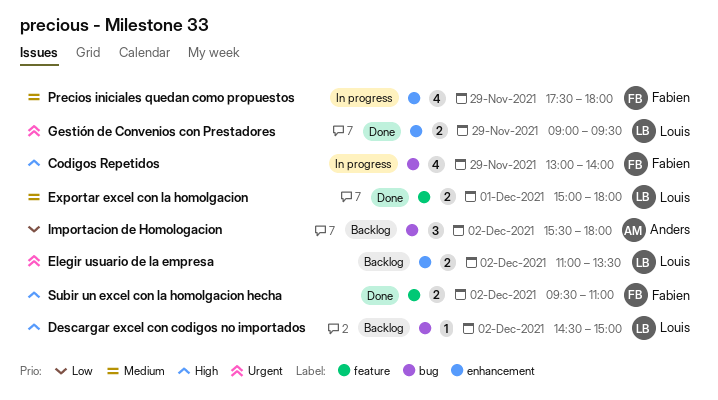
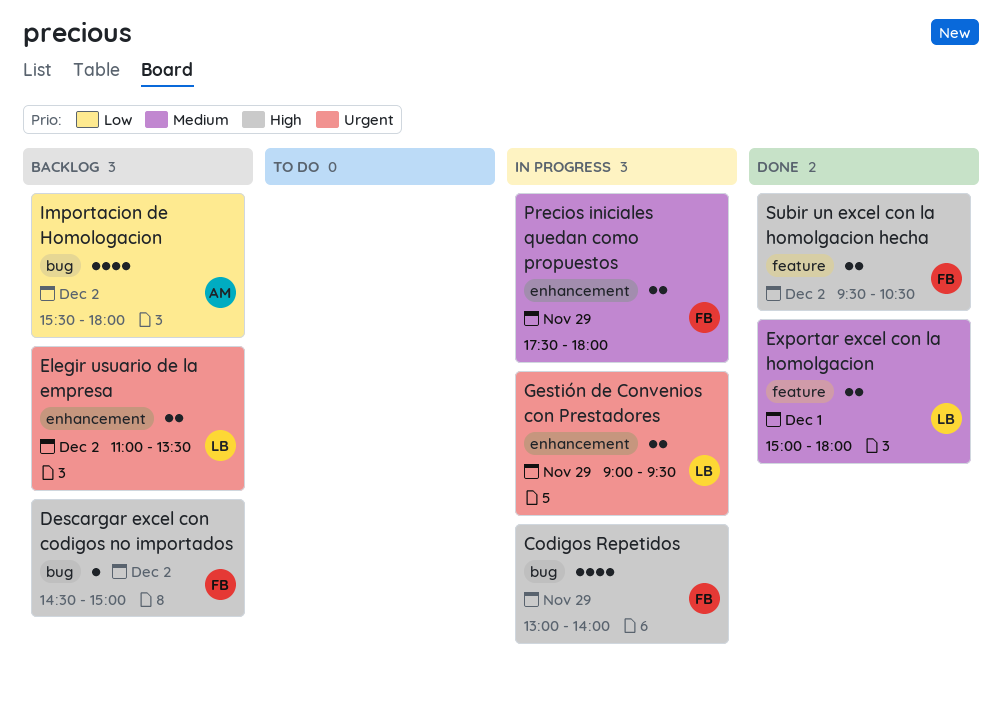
Descargar excel con codigos no importados, owner: Louis -> Fabien
Gestión de Convenios con Prestadores, status: Done -> In progress
Importacion de Homologacion, estimate: 3 -> 4
Precios iniciales quedan como propuestos, estimate: 4 -> 2
Subir un excel con la homolgacion hecha, ends: 11:00 -> 10:30

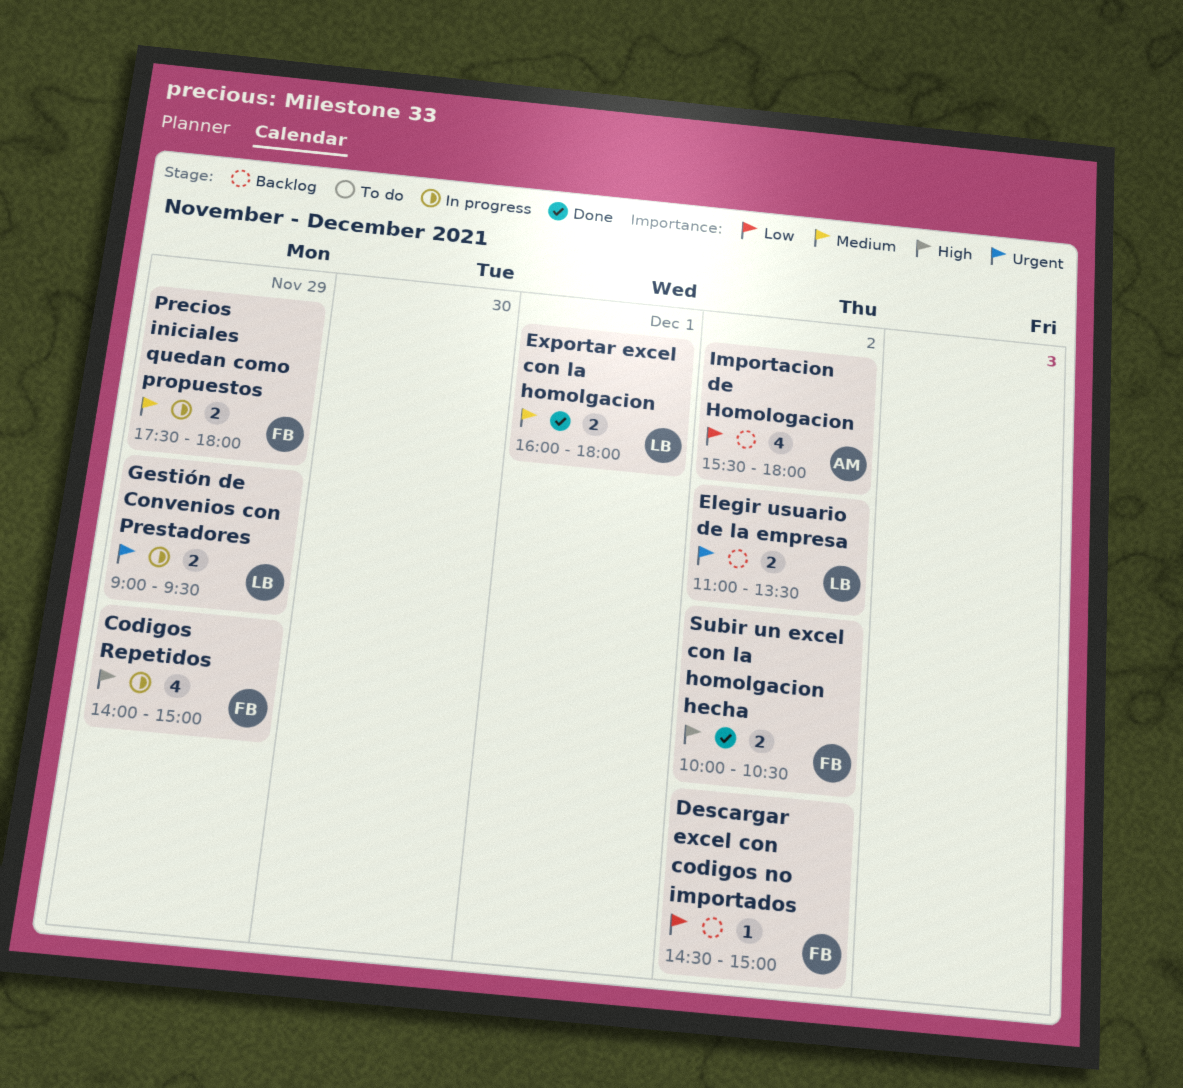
Codigos Repetidos, begins: 13:00 -> 14:00
Codigos Repetidos, ends: 14:00 -> 15:00
Descargar excel con codigos no importados, priority: High -> Low
Exportar excel con la homolgacion, begins: 15:00 -> 16:00
Subir un excel con la homolgacion hecha, begins: 09:30 -> 10:00

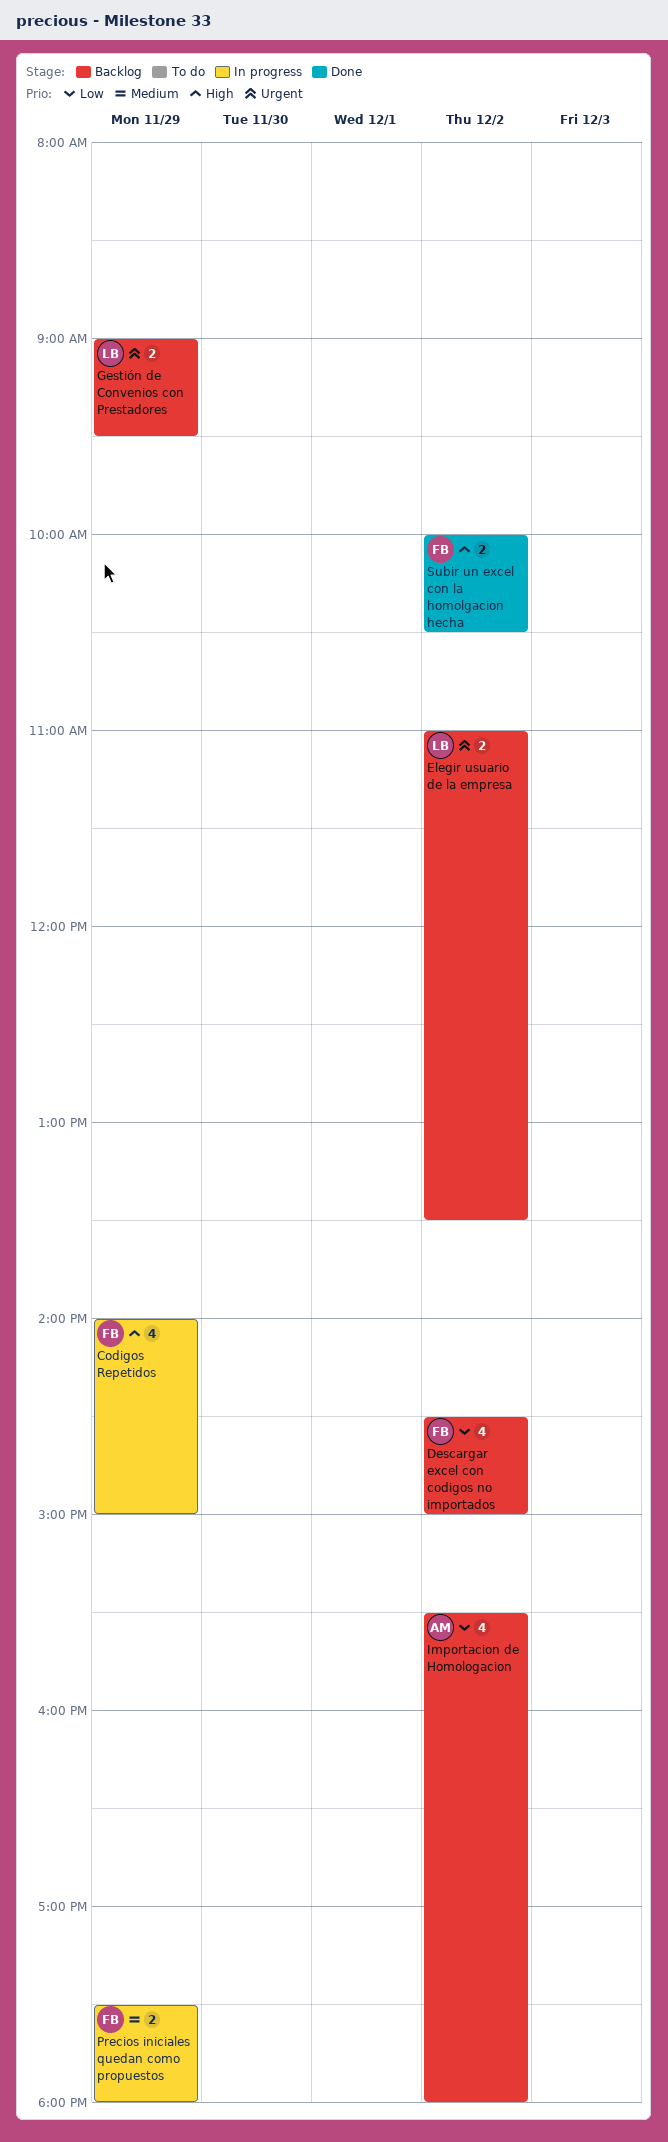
Descargar excel con codigos no importados, estimate: 1 -> 4
Exportar excel con la homolgacion: present -> none
Gestión de Convenios con Prestadores, status: In progress -> Backlog

